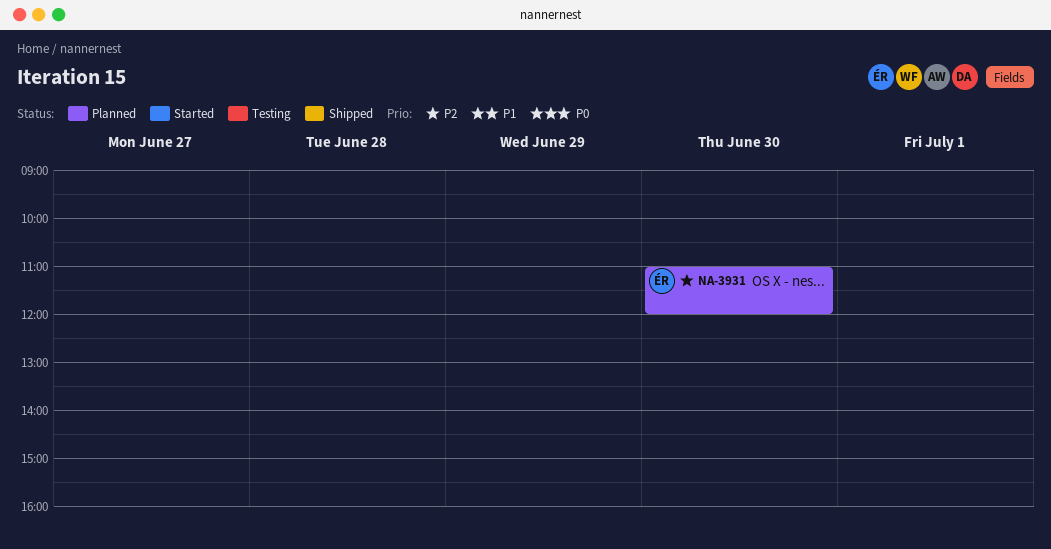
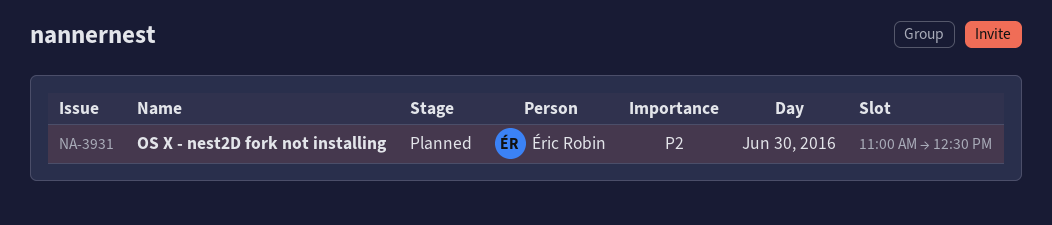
NA-3931, ends: 12:00 -> 12:30

